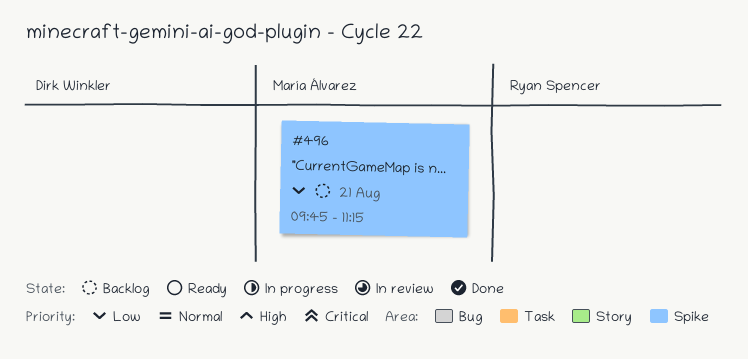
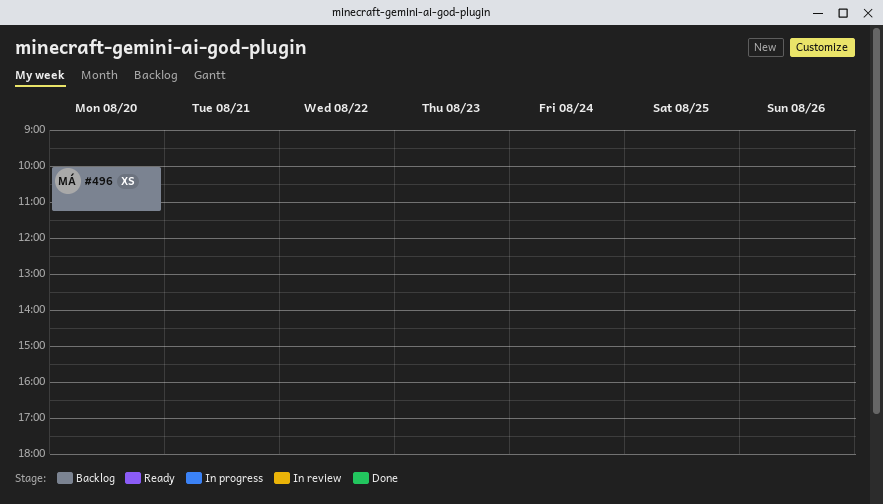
#496, day: Aug 21 -> Aug 20
#496, begins: 09:45 -> 10:00

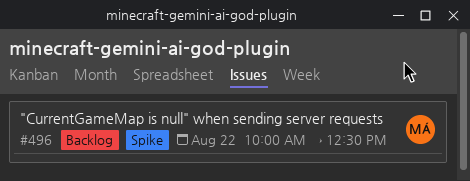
#496, day: Aug 20 -> Aug 22
#496, ends: 11:15 -> 12:30

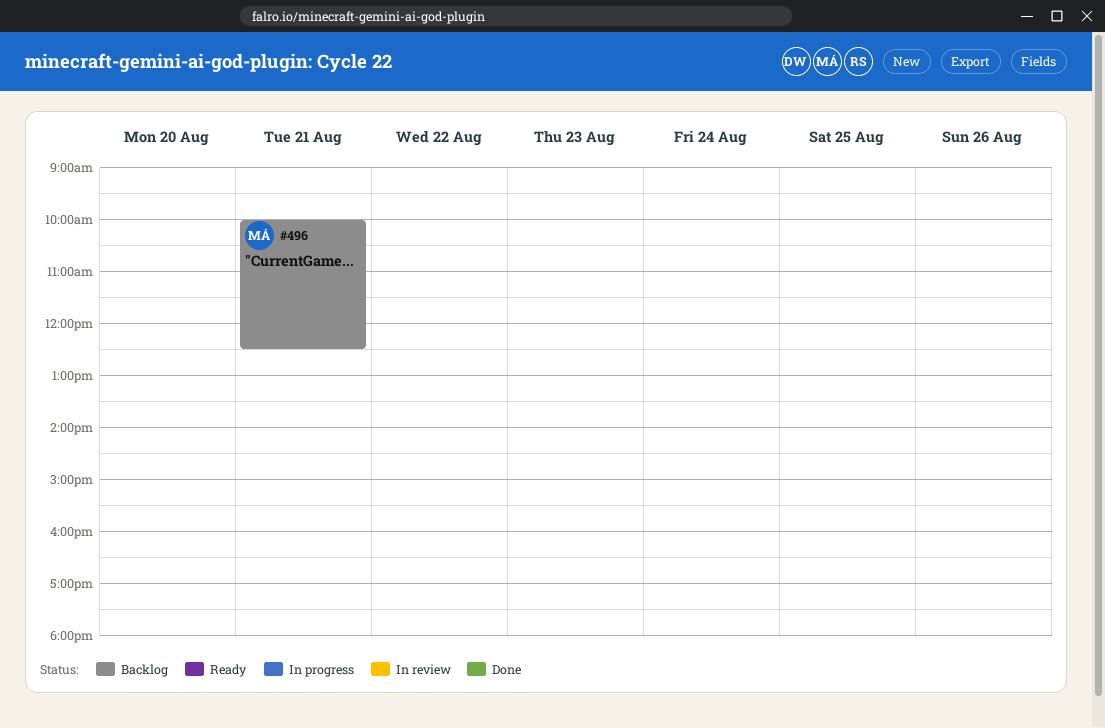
#496, day: Aug 22 -> Aug 21

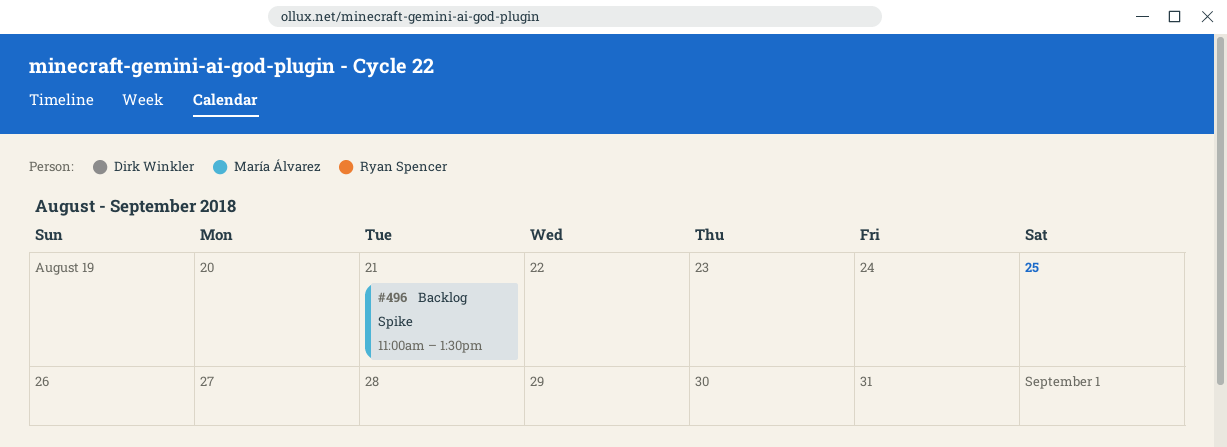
#496, begins: 10:00 -> 11:00
#496, ends: 12:30 -> 13:30

